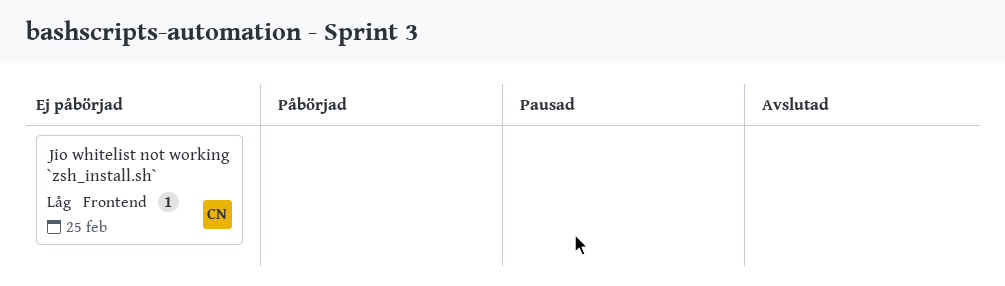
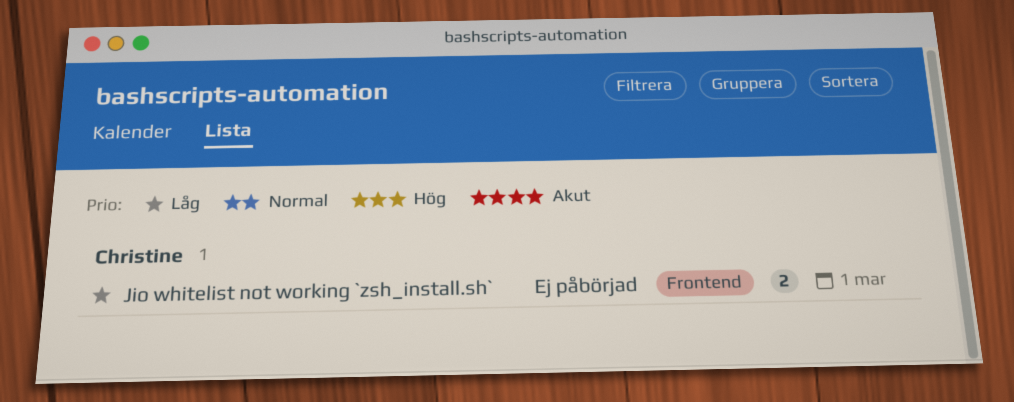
Jio whitelist not working `zsh_install.sh`, estimate: 1 -> 2
Jio whitelist not working `zsh_install.sh`, due: Feb 25 -> Mar 1

